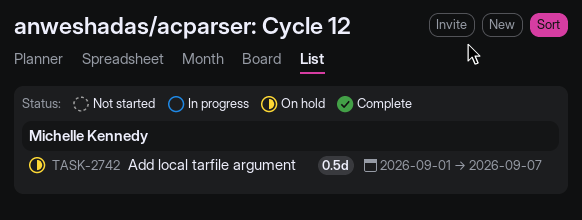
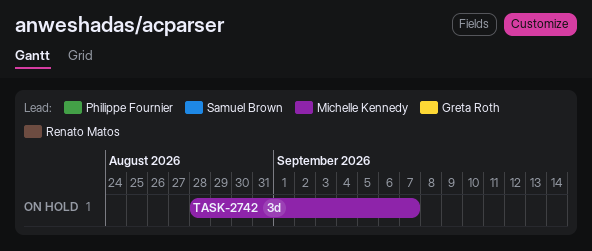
TASK-2742, estimate: 0.5d -> 3d
TASK-2742, start: Sep 1 -> Aug 28

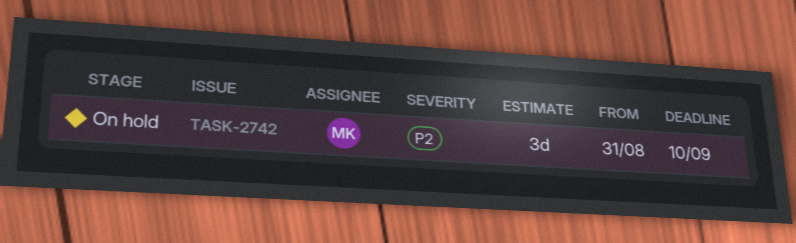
TASK-2742, start: Aug 28 -> Aug 31
TASK-2742, due: Sep 7 -> Sep 10

